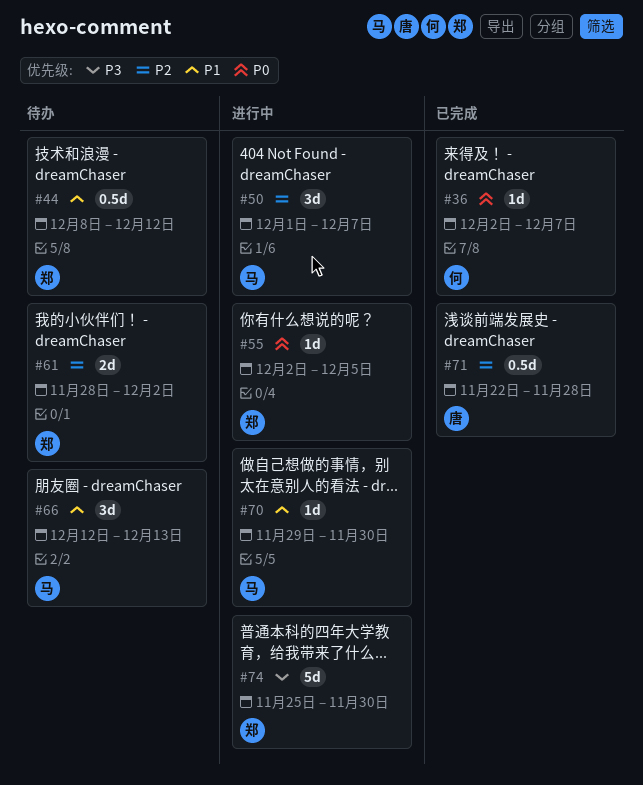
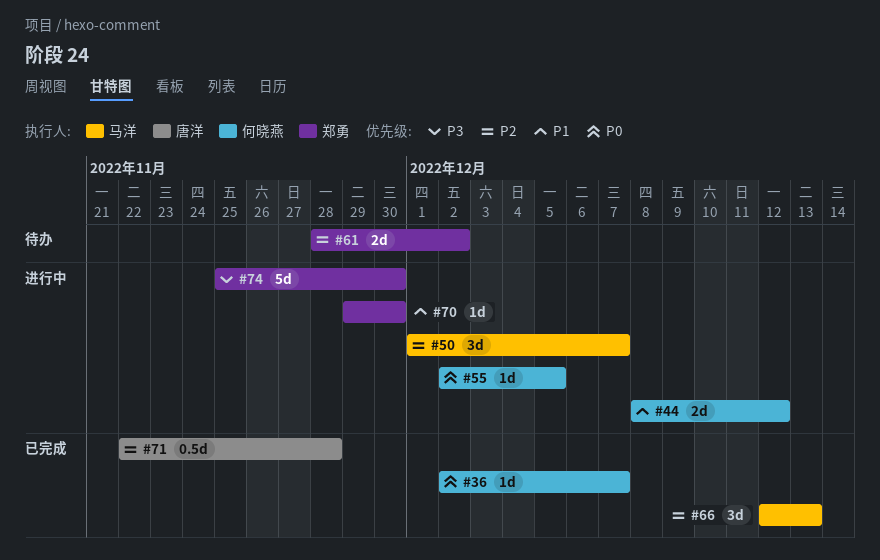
#44, status: 待办 -> 进行中
#44, owner: 郑勇 -> 何晓燕
#44, estimate: 0.5d -> 2d
#55, owner: 郑勇 -> 何晓燕
#66, status: 待办 -> 已完成
#66, priority: P1 -> P2
#70, owner: 马洋 -> 郑勇

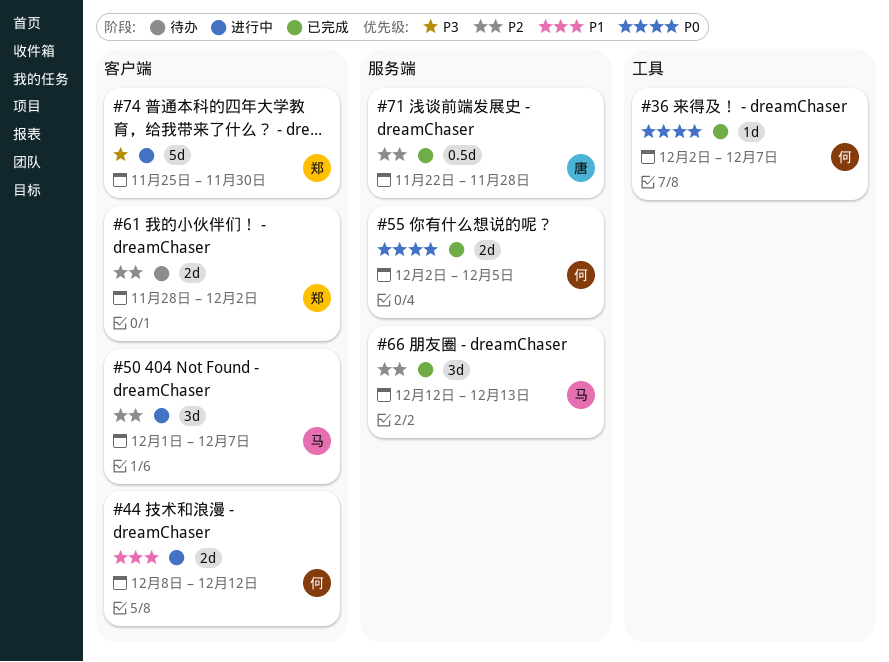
#55, status: 进行中 -> 已完成
#55, estimate: 1d -> 2d
#70: present -> none

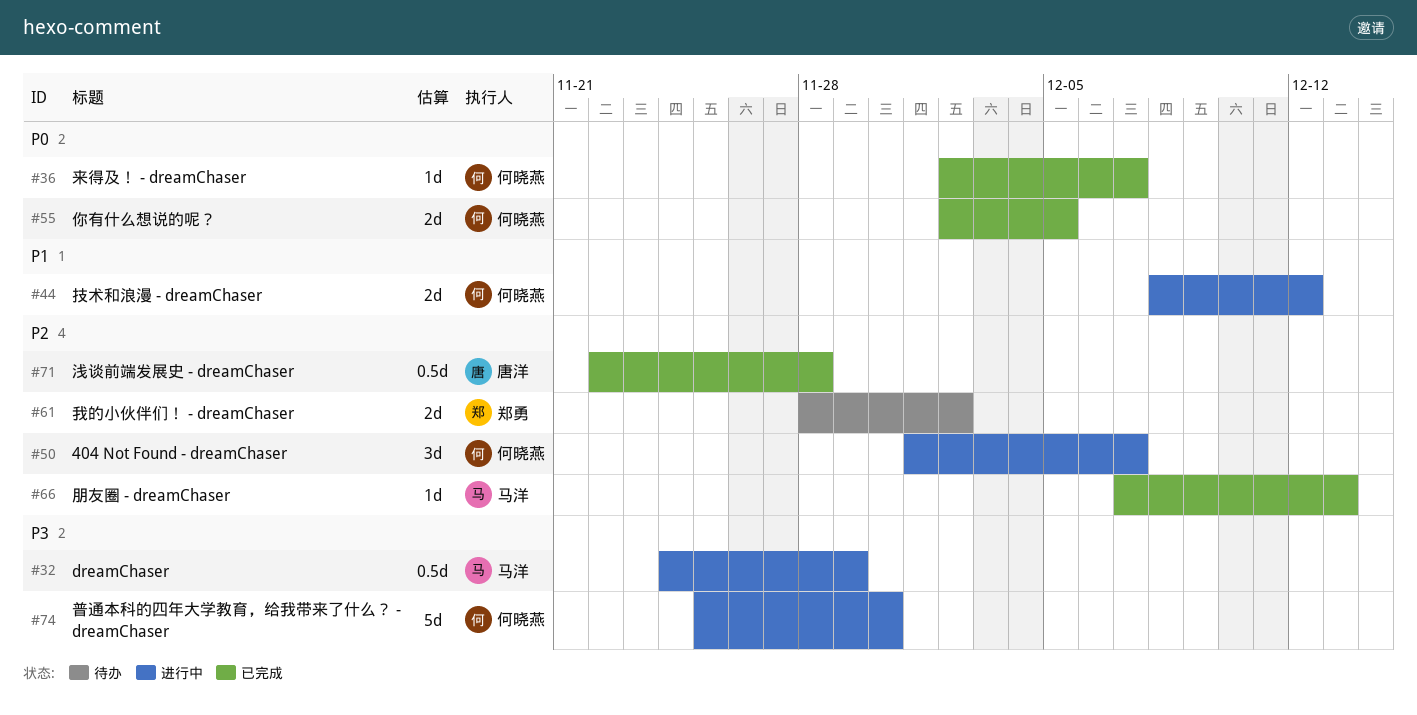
#32: none -> present
#50, owner: 马洋 -> 何晓燕
#66, estimate: 3d -> 1d
#66, start: Dec 12 -> Dec 7
#74, owner: 郑勇 -> 何晓燕

